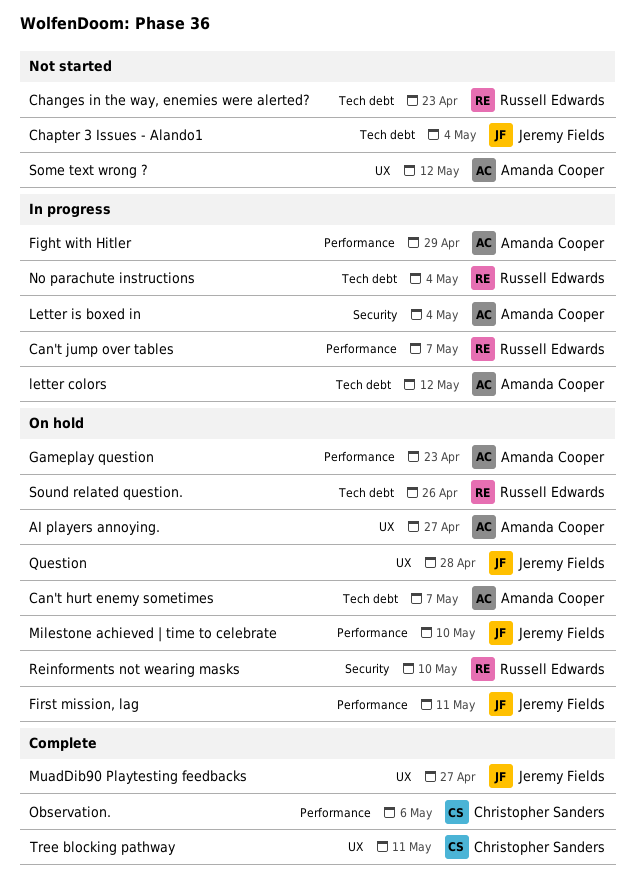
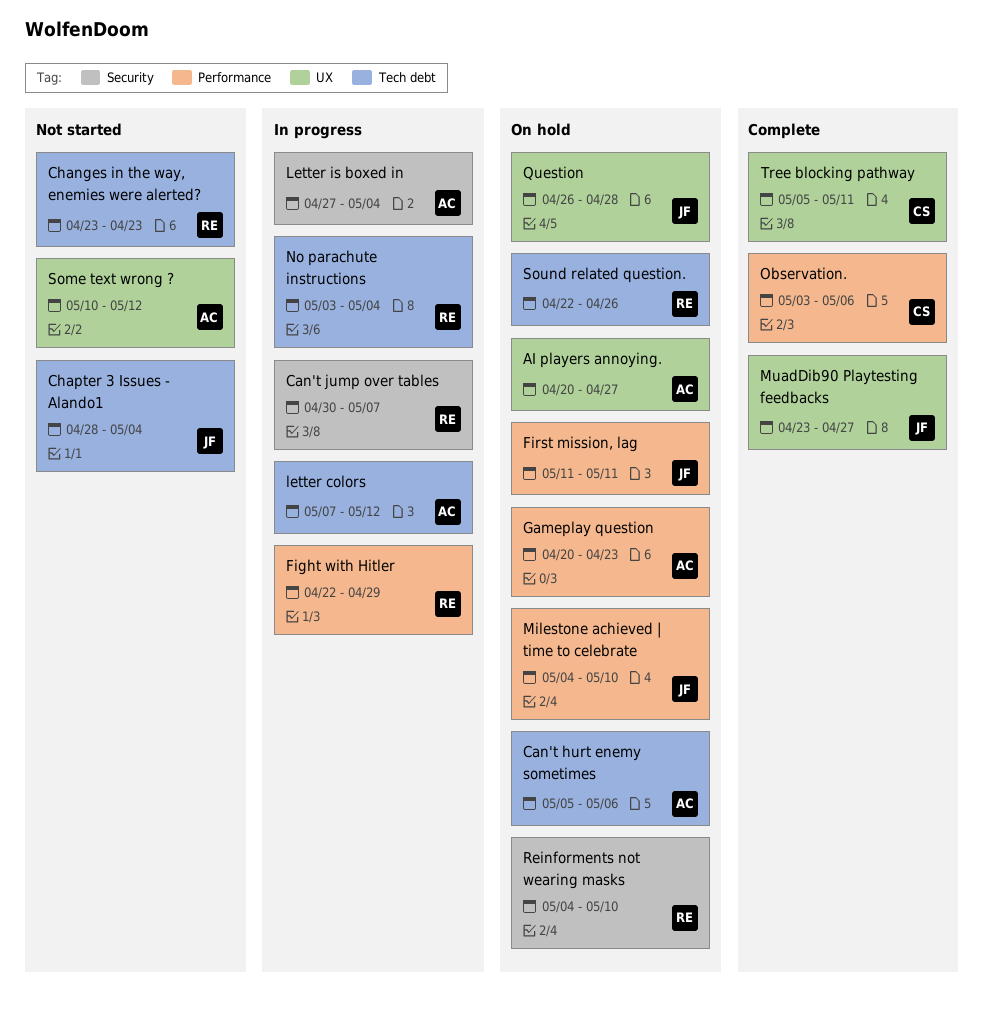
Can't hurt enemy sometimes, due: May 7 -> May 6
Can't jump over tables, label: Performance -> Security
Fight with Hitler, owner: Amanda Cooper -> Russell Edwards

